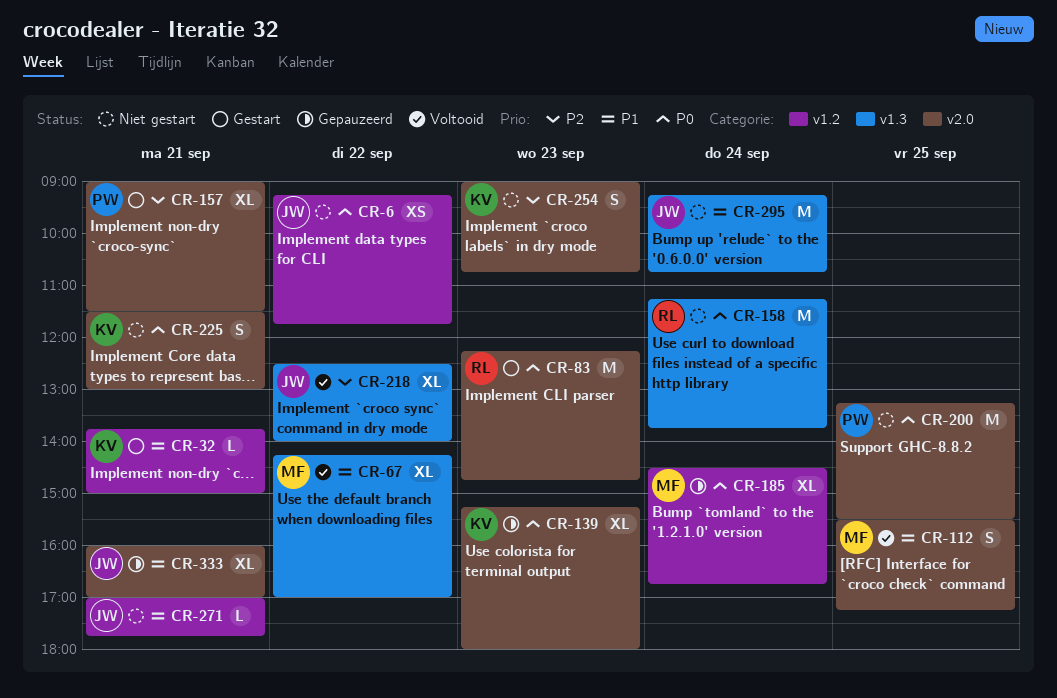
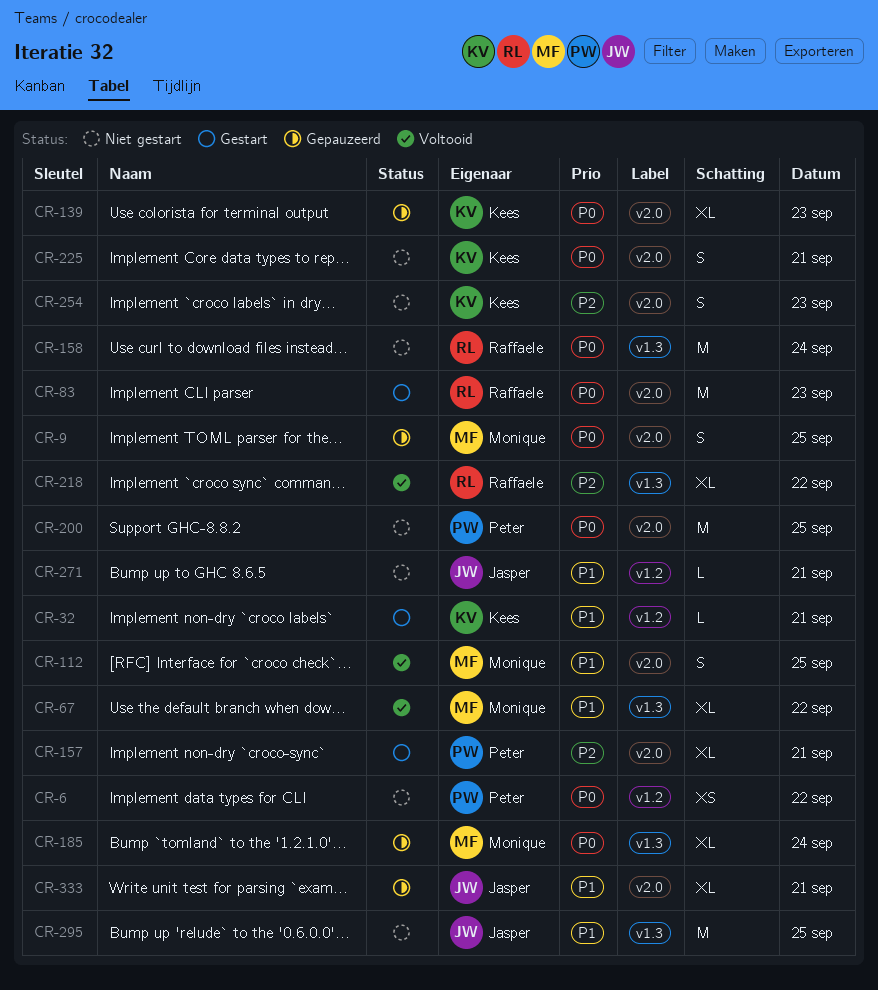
CR-6, owner: Jasper -> Peter
CR-9: none -> present
CR-185, label: v1.2 -> v1.3
CR-218, owner: Jasper -> Raffaele
CR-295, day: Sep 24 -> Sep 25

